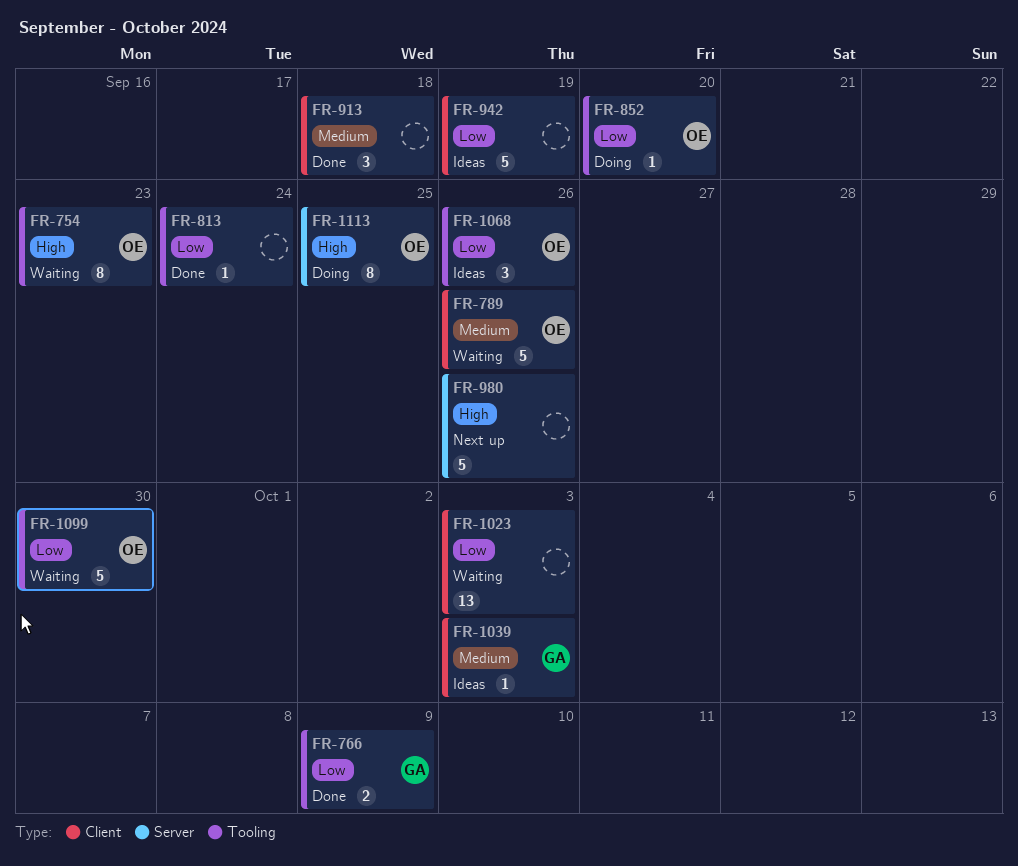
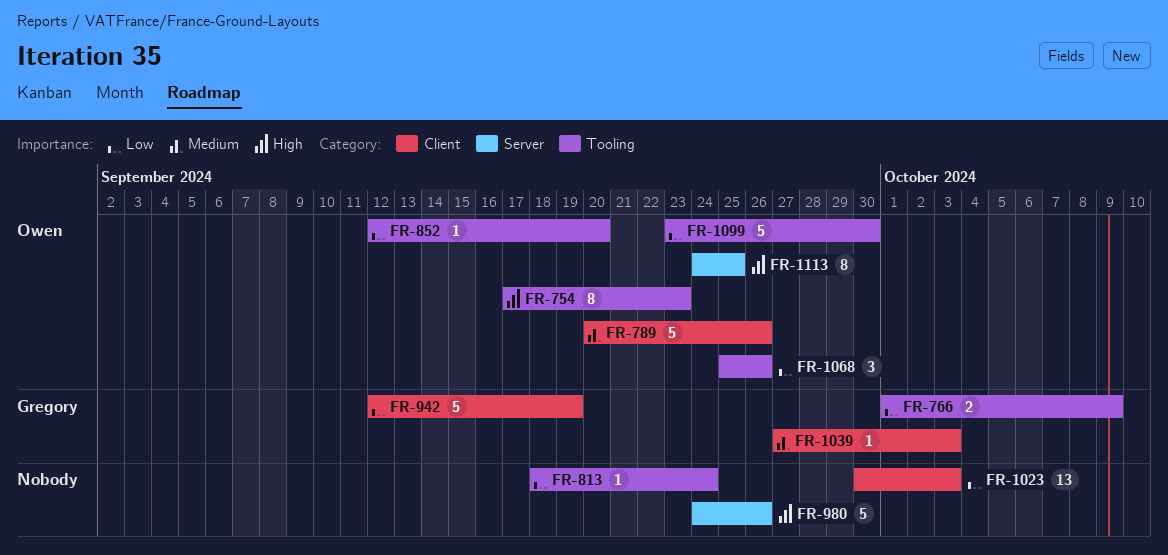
FR-913: present -> none
FR-942, owner: none -> Gregory

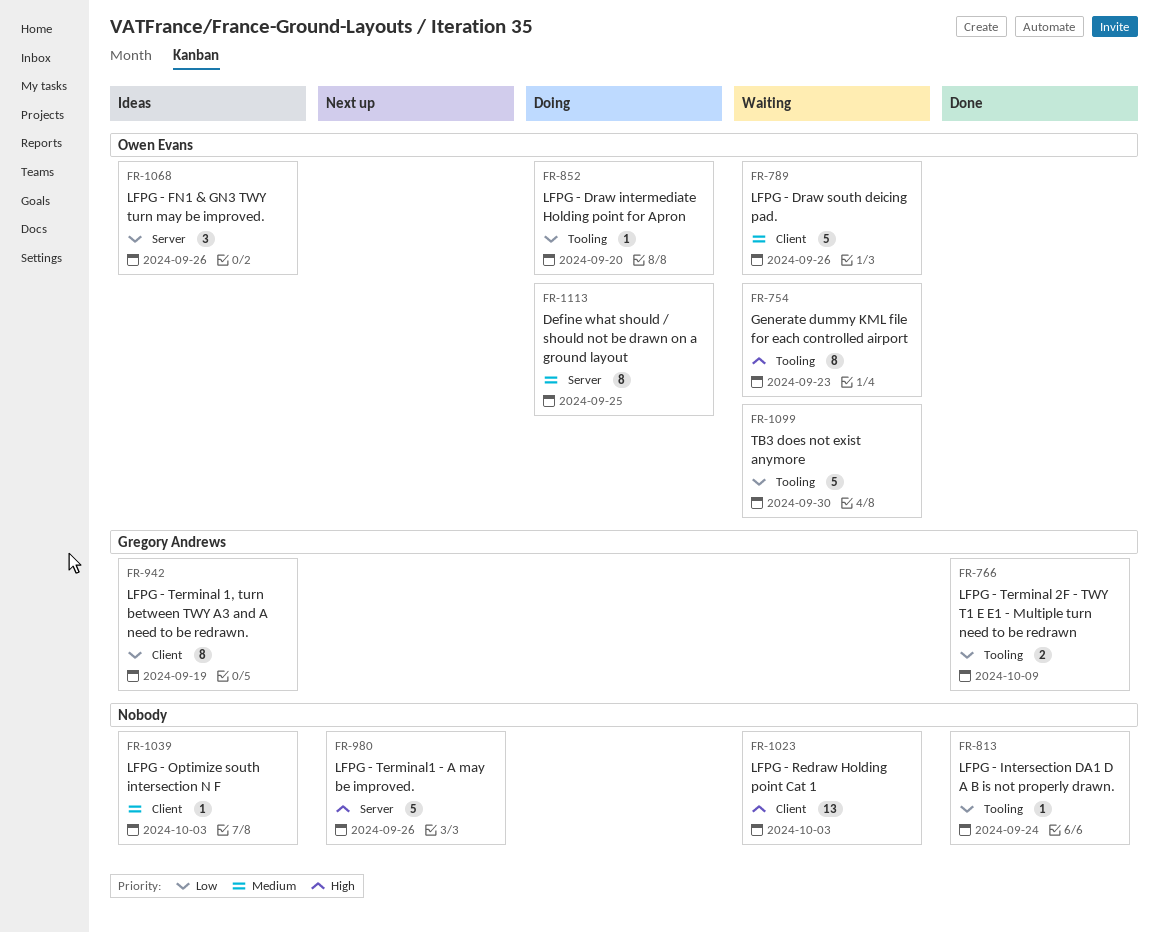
FR-942, estimate: 5 -> 8
FR-1023, priority: Low -> High
FR-1039, owner: Gregory Andrews -> none
FR-1068, label: Tooling -> Server
FR-1113, priority: High -> Medium

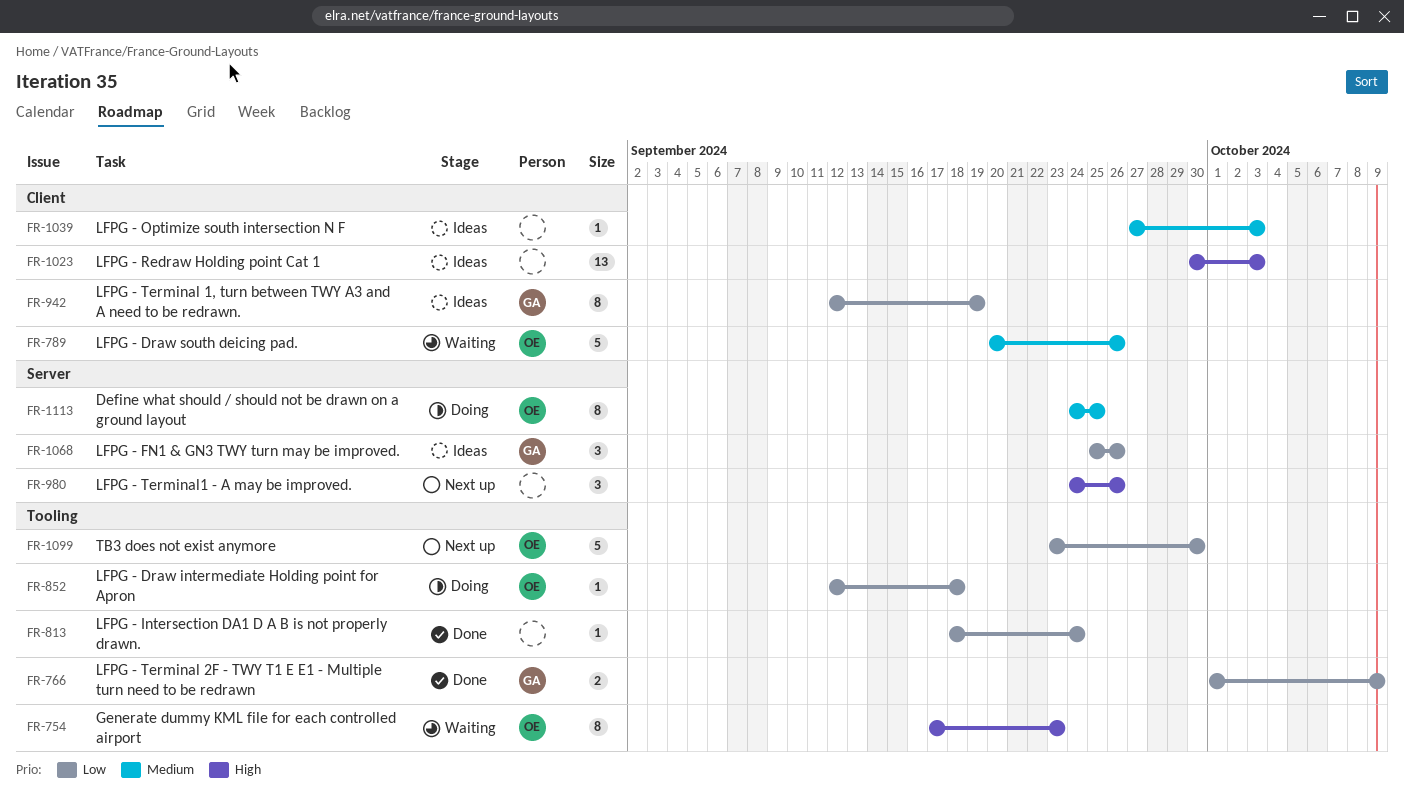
FR-852, due: Sep 20 -> Sep 18
FR-980, estimate: 5 -> 3
FR-1023, status: Waiting -> Ideas
FR-1068, owner: Owen Evans -> Gregory Andrews
FR-1099, status: Waiting -> Next up

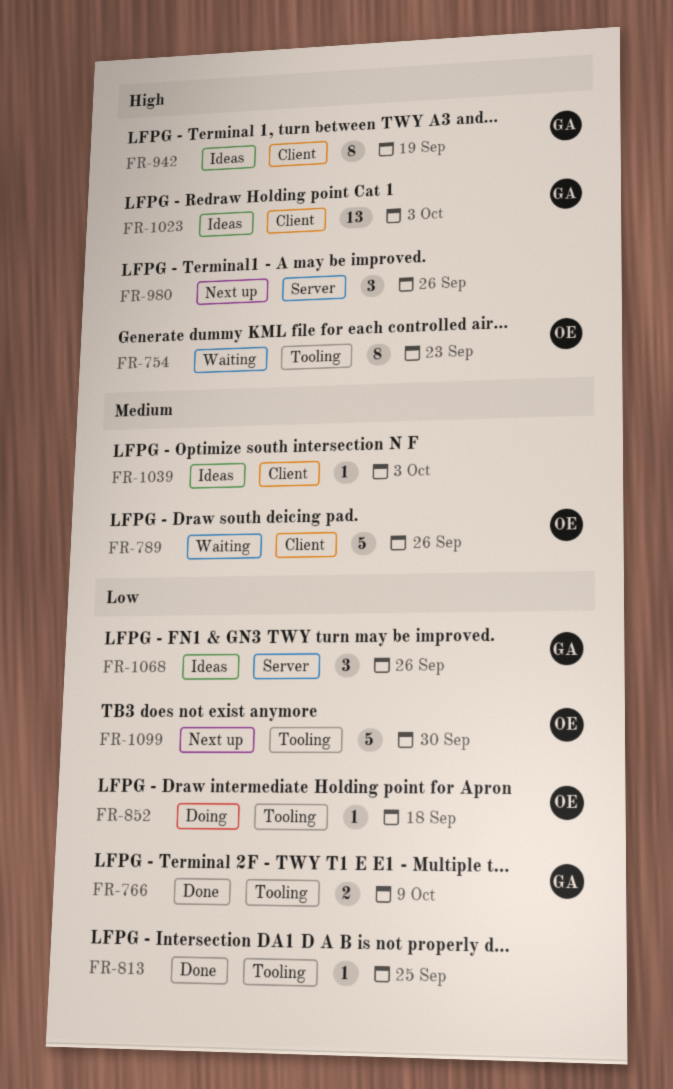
FR-813, due: Sep 24 -> Sep 25
FR-942, priority: Low -> High
FR-1023, owner: none -> GA
FR-1113: present -> none

